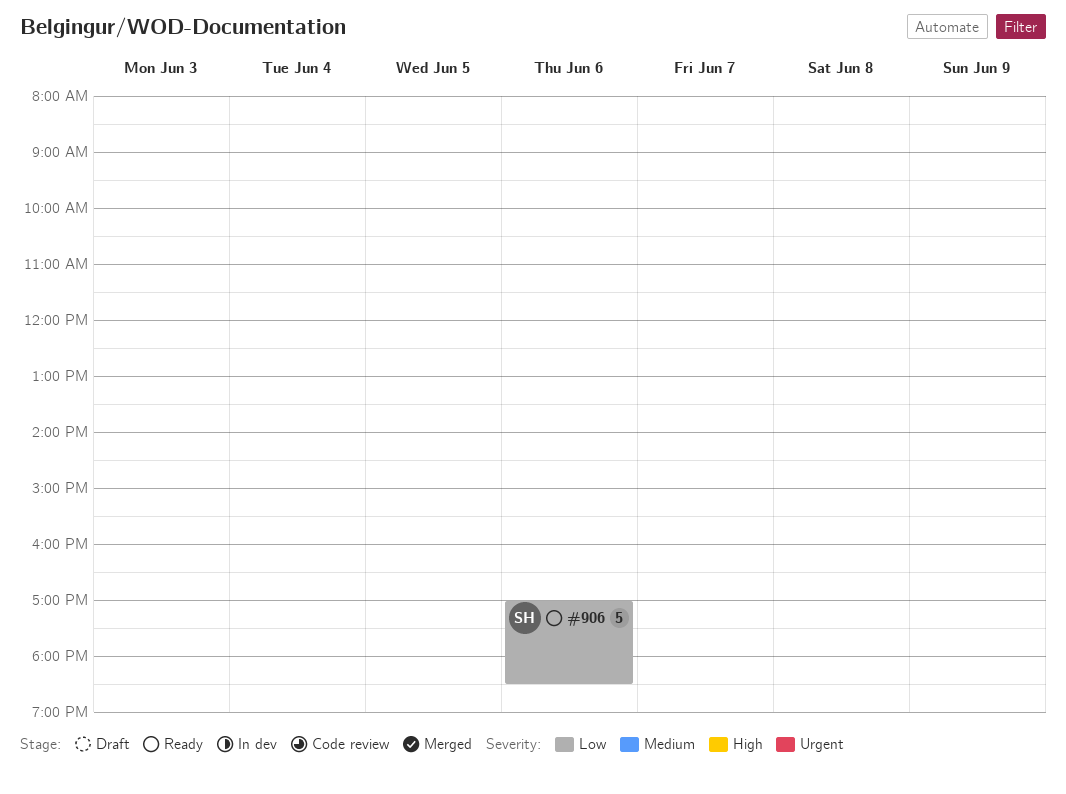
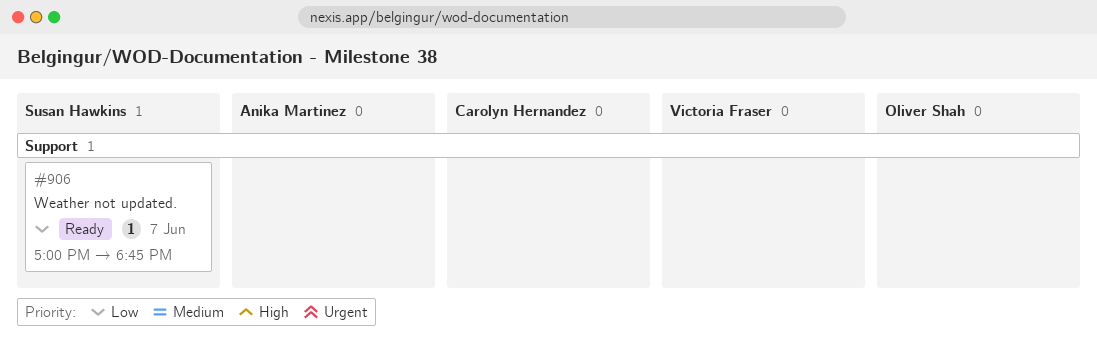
#906, estimate: 5 -> 1
#906, day: Jun 6 -> Jun 7
#906, ends: 18:30 -> 18:45

